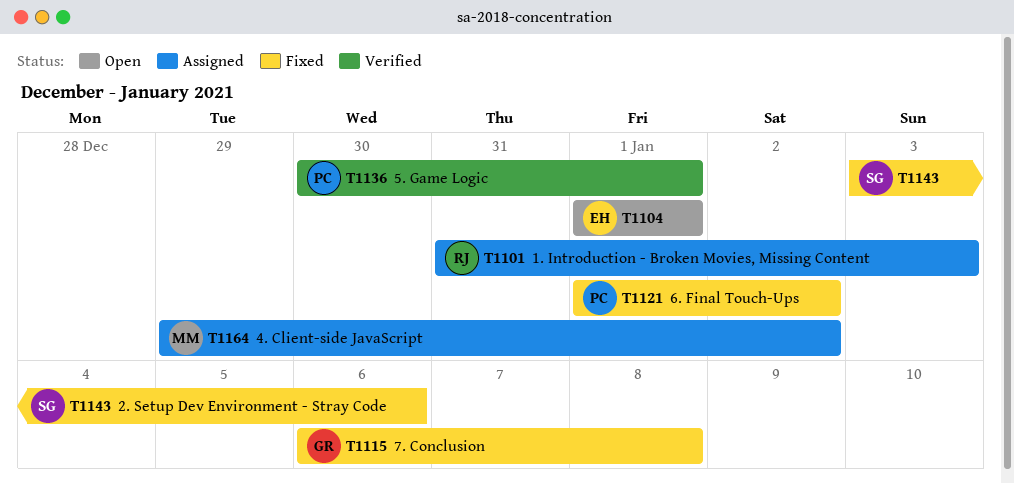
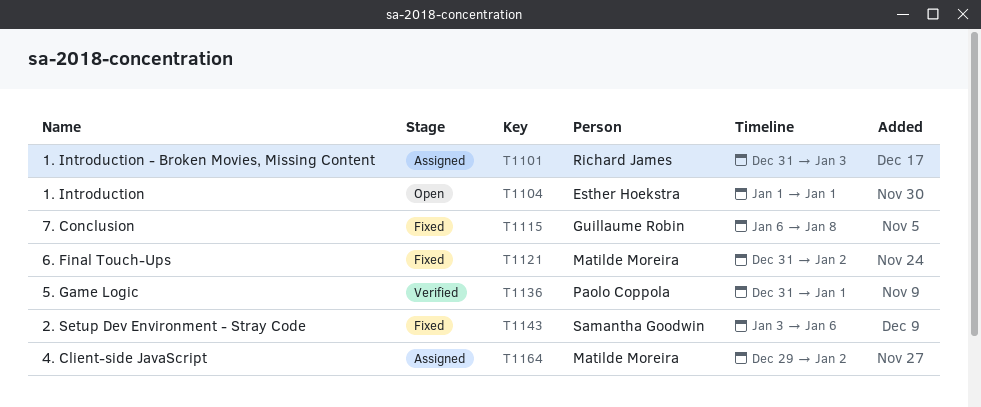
T1121, owner: Paolo Coppola -> Matilde Moreira
T1121, start: Jan 1 -> Dec 31
T1136, start: Dec 30 -> Dec 31

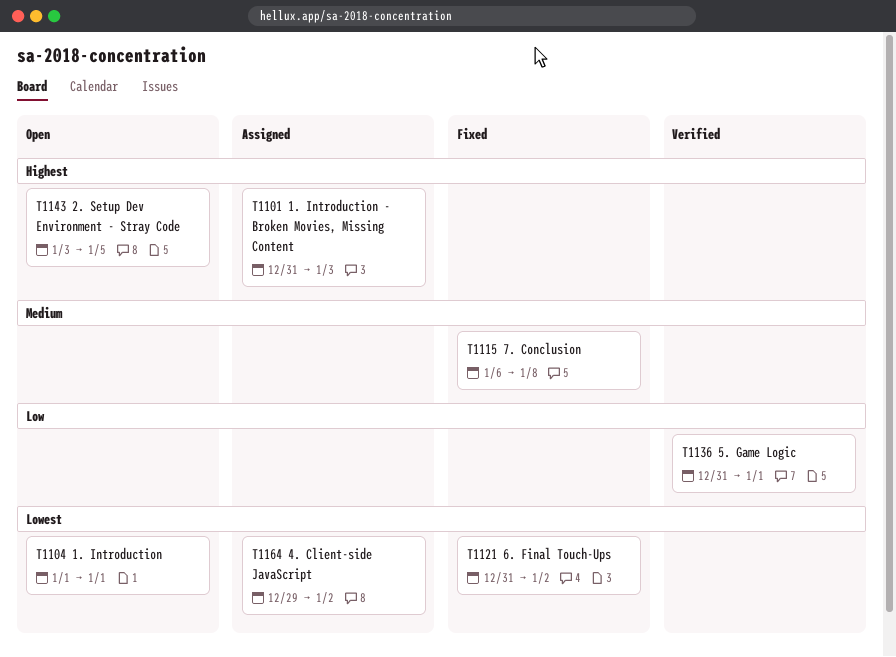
T1143, status: Fixed -> Open
T1143, due: Jan 6 -> Jan 5

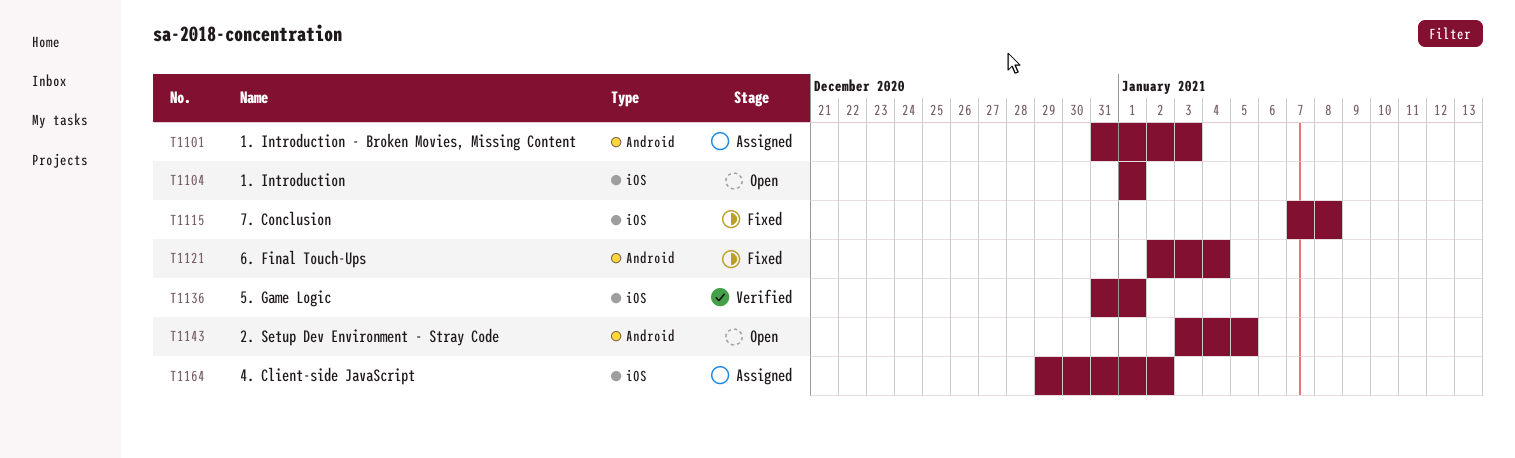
T1115, start: Jan 6 -> Jan 7
T1121, start: Dec 31 -> Jan 2
T1121, due: Jan 2 -> Jan 4

